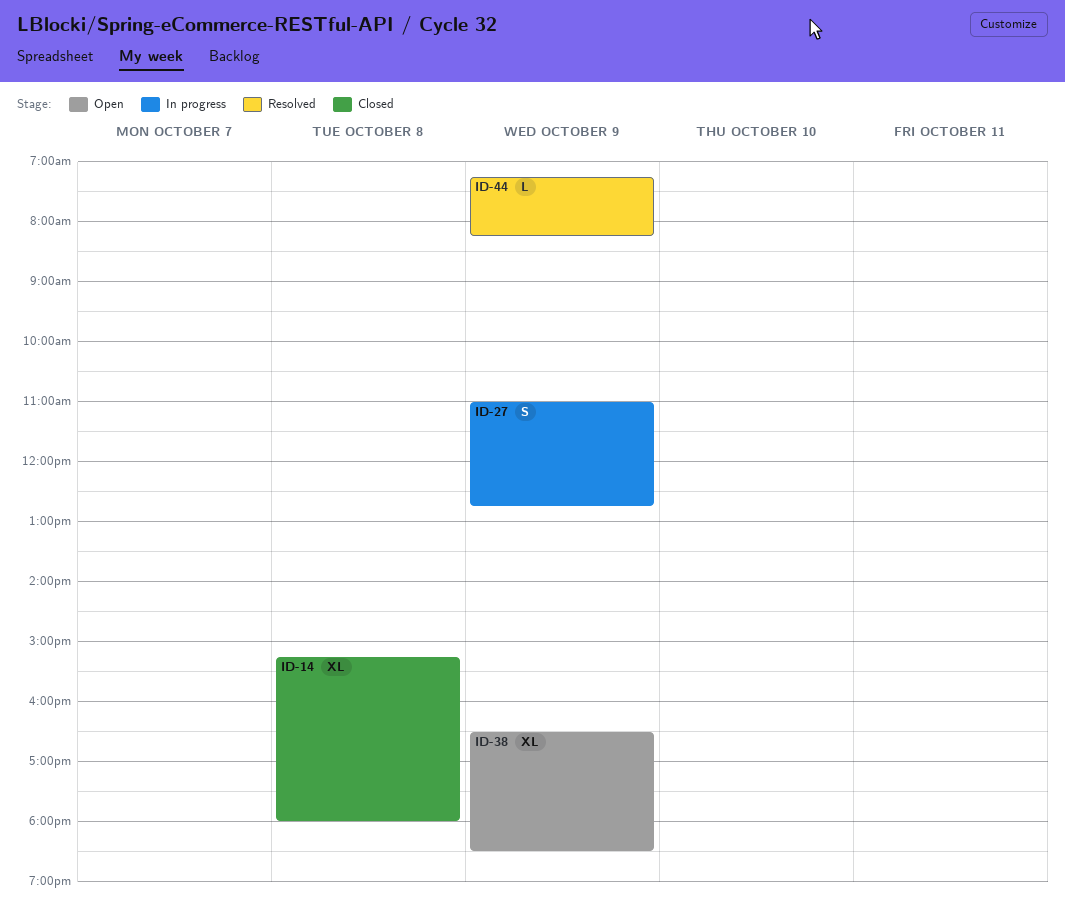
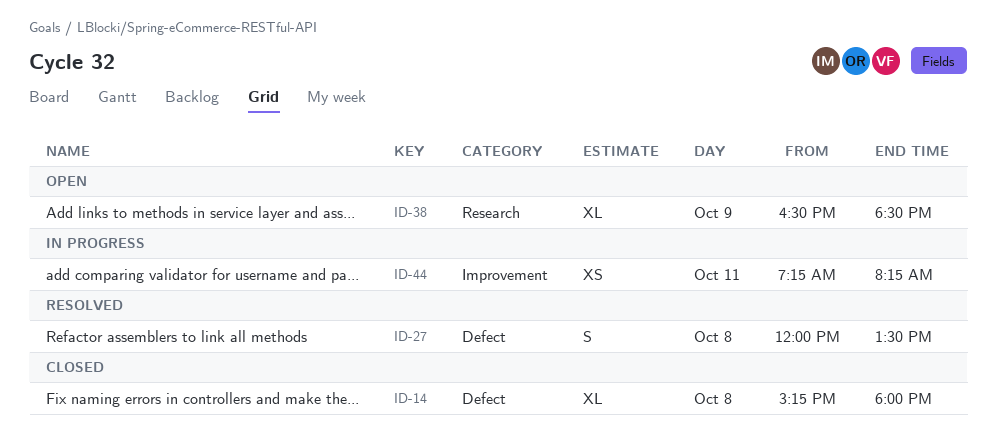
ID-27, status: In progress -> Resolved
ID-27, day: Oct 9 -> Oct 8
ID-27, begins: 11:00 -> 12:00
ID-27, ends: 12:45 -> 13:30
ID-44, status: Resolved -> In progress
ID-44, estimate: L -> XS
ID-44, day: Oct 9 -> Oct 11

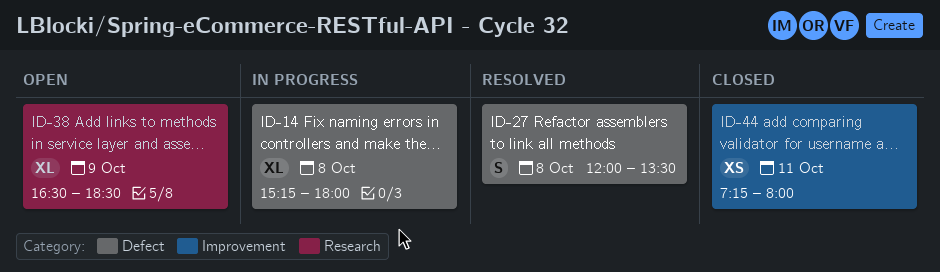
ID-14, status: Closed -> In progress
ID-44, status: In progress -> Closed
ID-44, ends: 08:15 -> 08:00

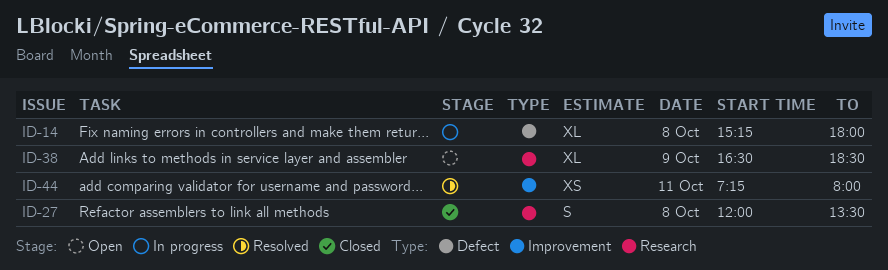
ID-27, status: Resolved -> Closed
ID-27, label: Defect -> Research
ID-44, status: Closed -> Resolved

